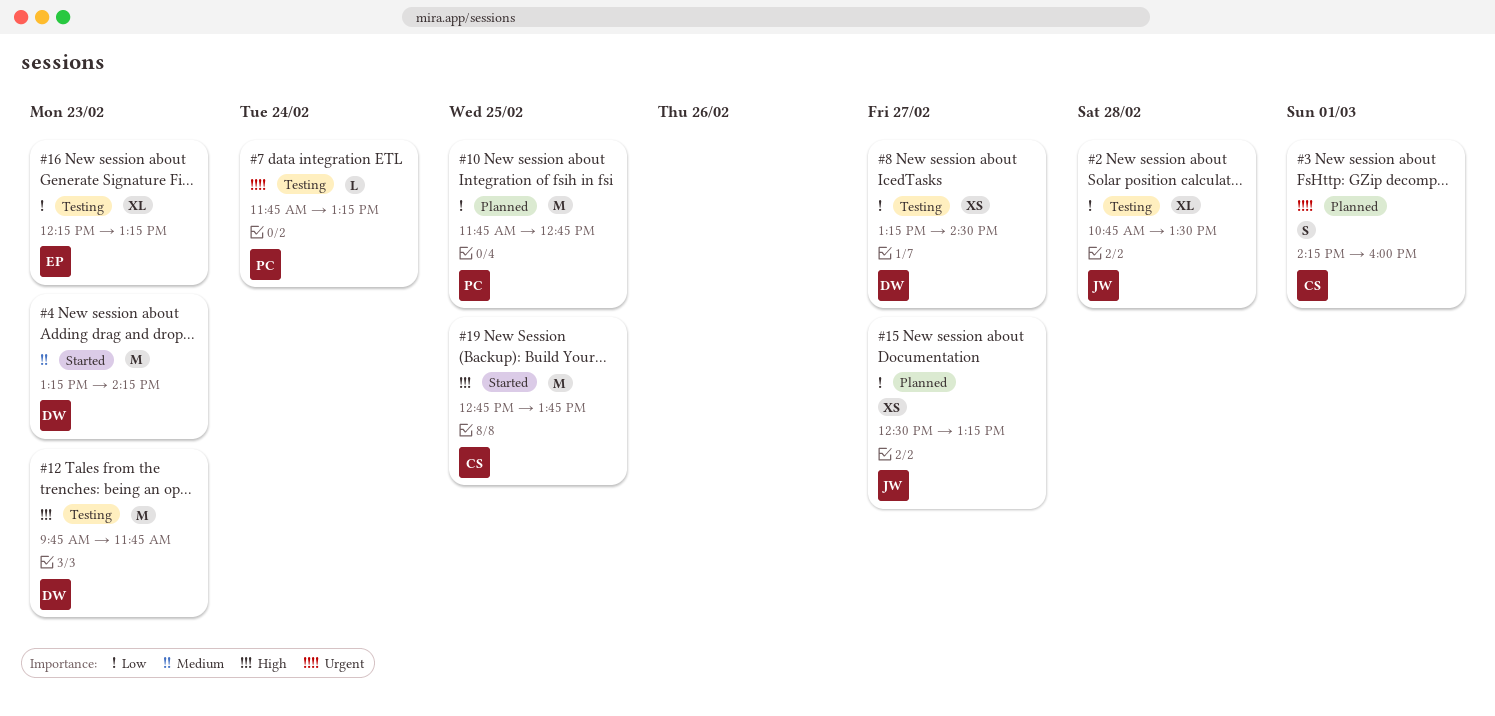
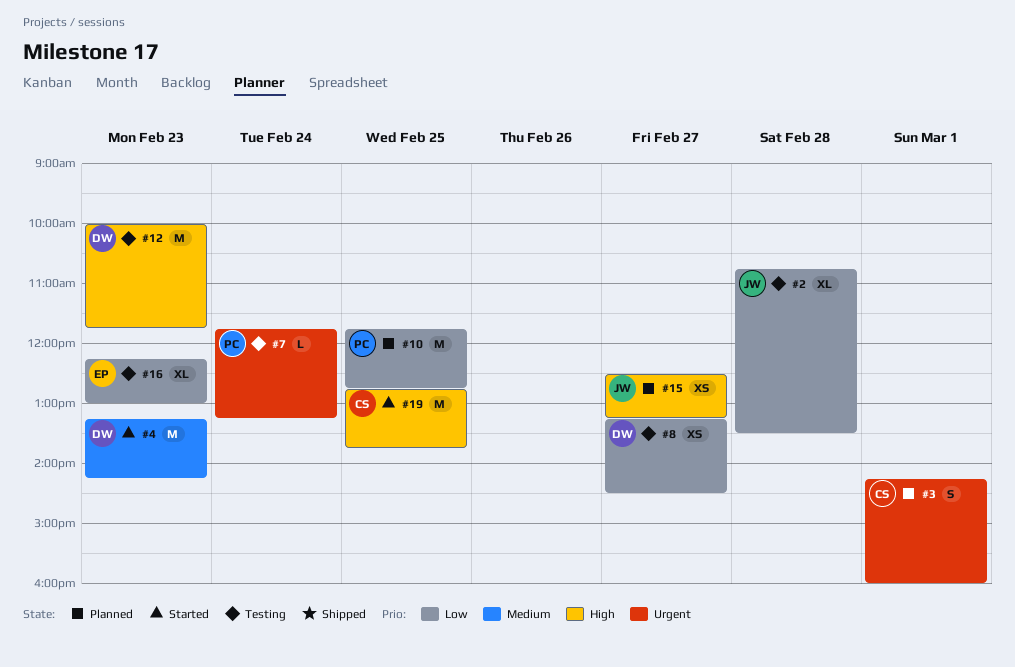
#12, begins: 09:45 -> 10:00
#15, priority: Low -> High
#16, ends: 13:15 -> 13:00

